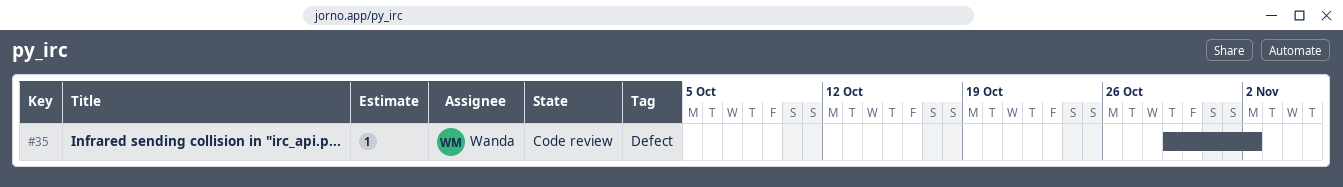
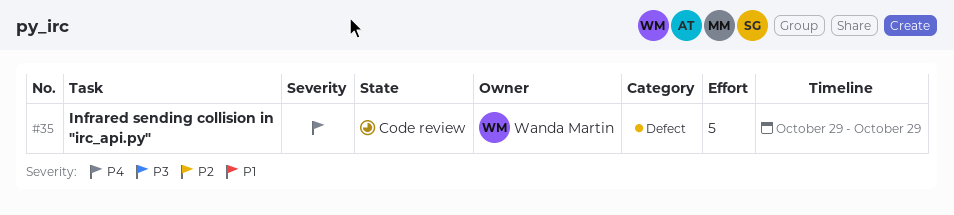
#35, estimate: 1 -> 5
#35, due: Nov 2 -> Oct 29

